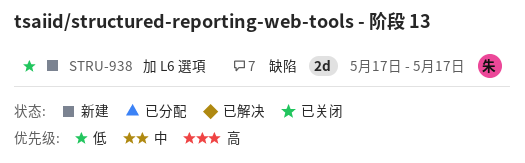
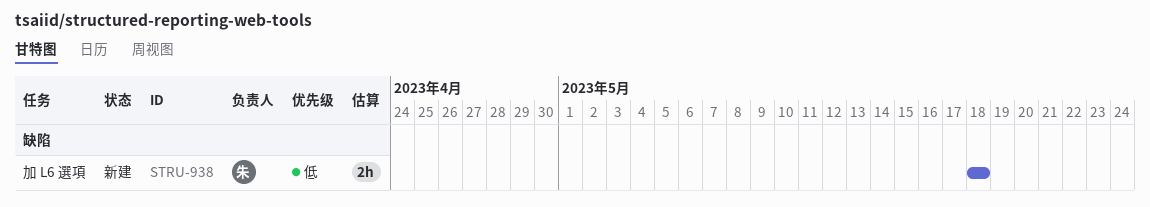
STRU-938, estimate: 2d -> 2h
STRU-938, start: May 17 -> May 18
STRU-938, due: May 17 -> May 18

